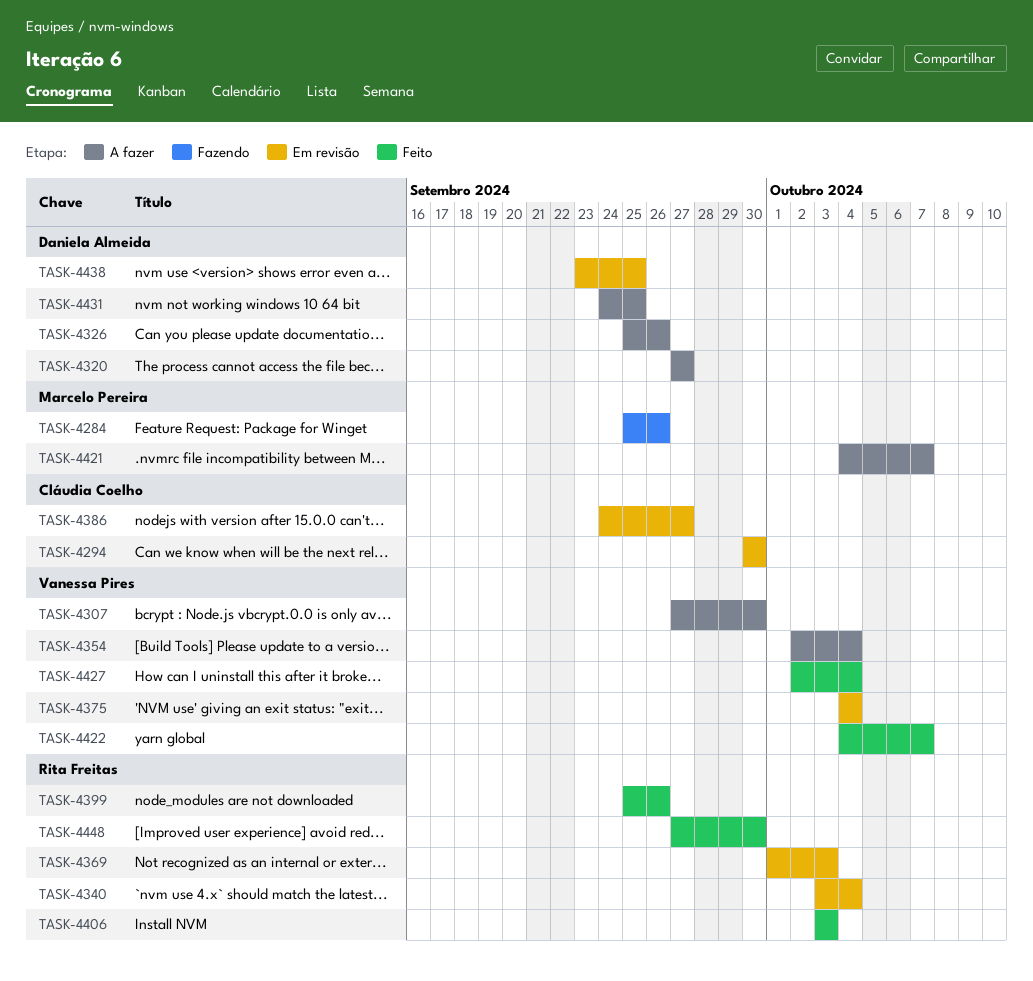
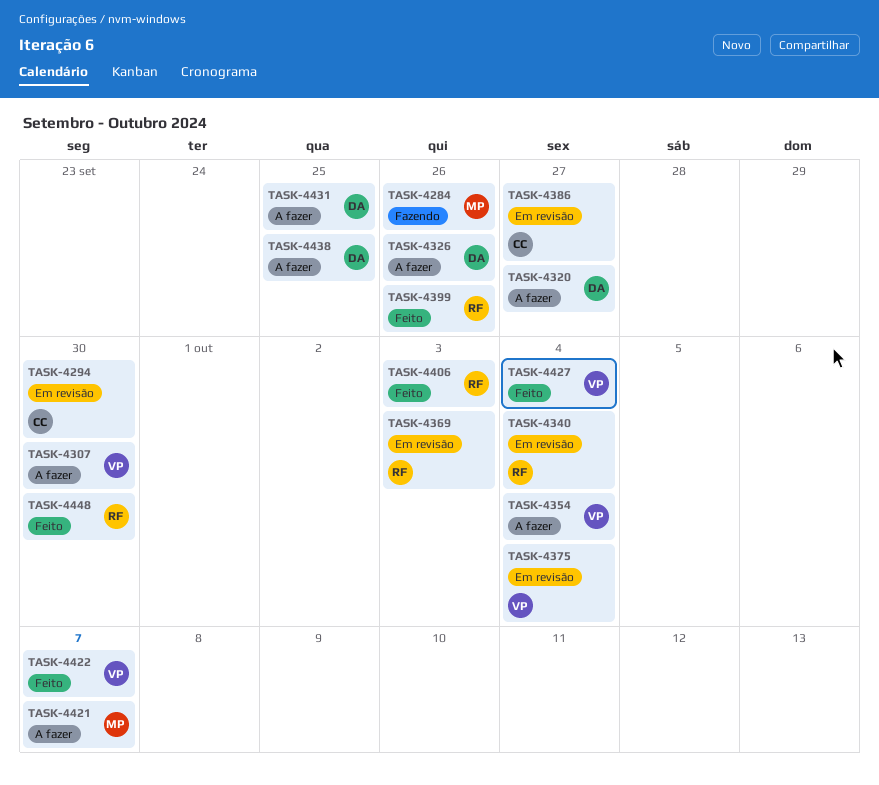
TASK-4438, status: Em revisão -> A fazer

